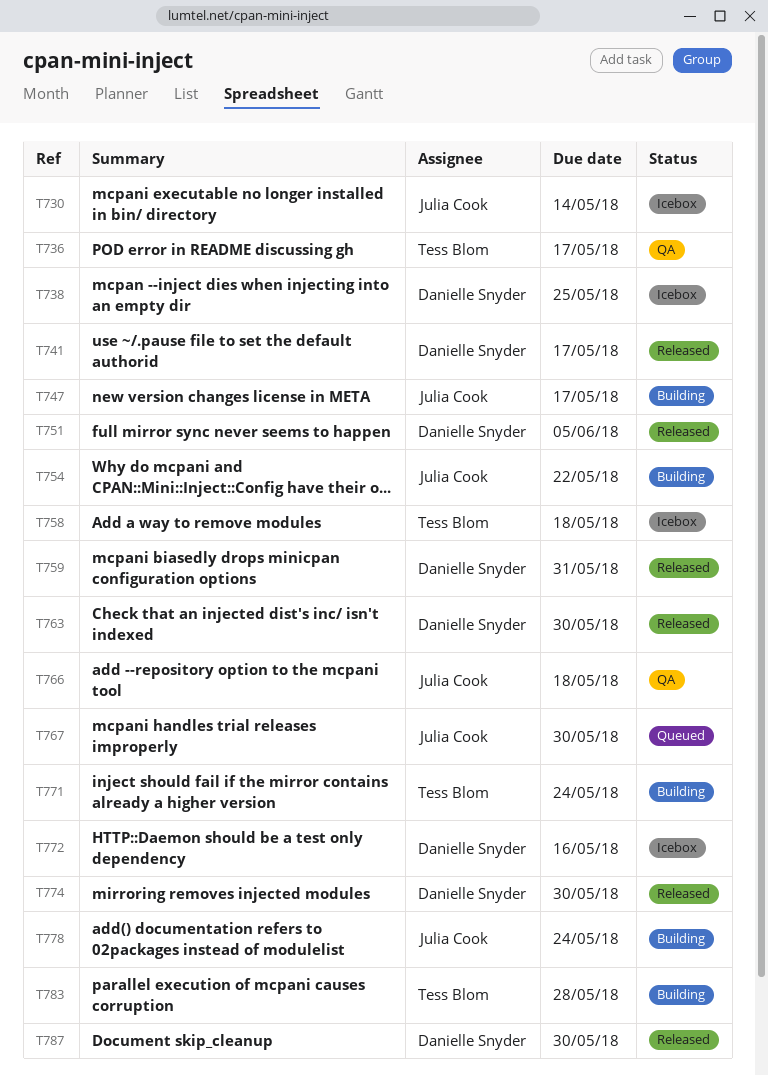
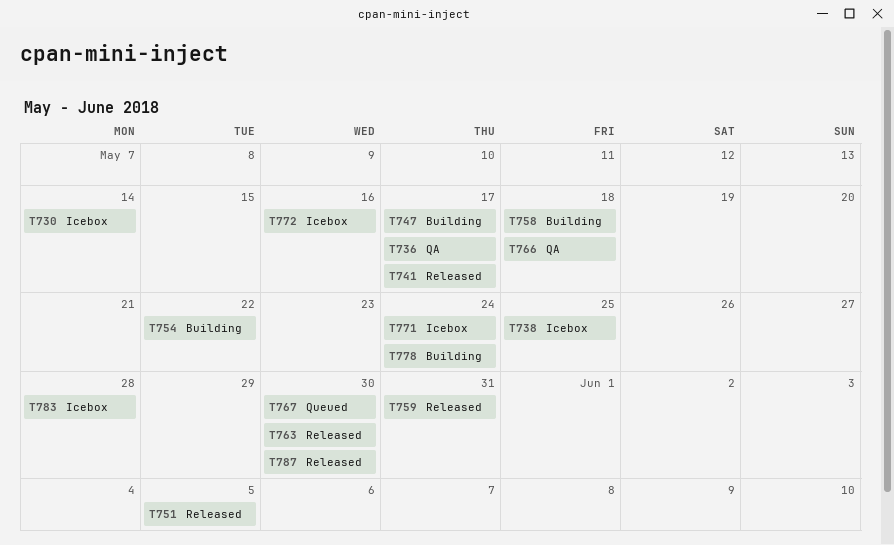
T758, status: Icebox -> Building
T771, status: Building -> Icebox
T774: present -> none
T783, status: Building -> Icebox

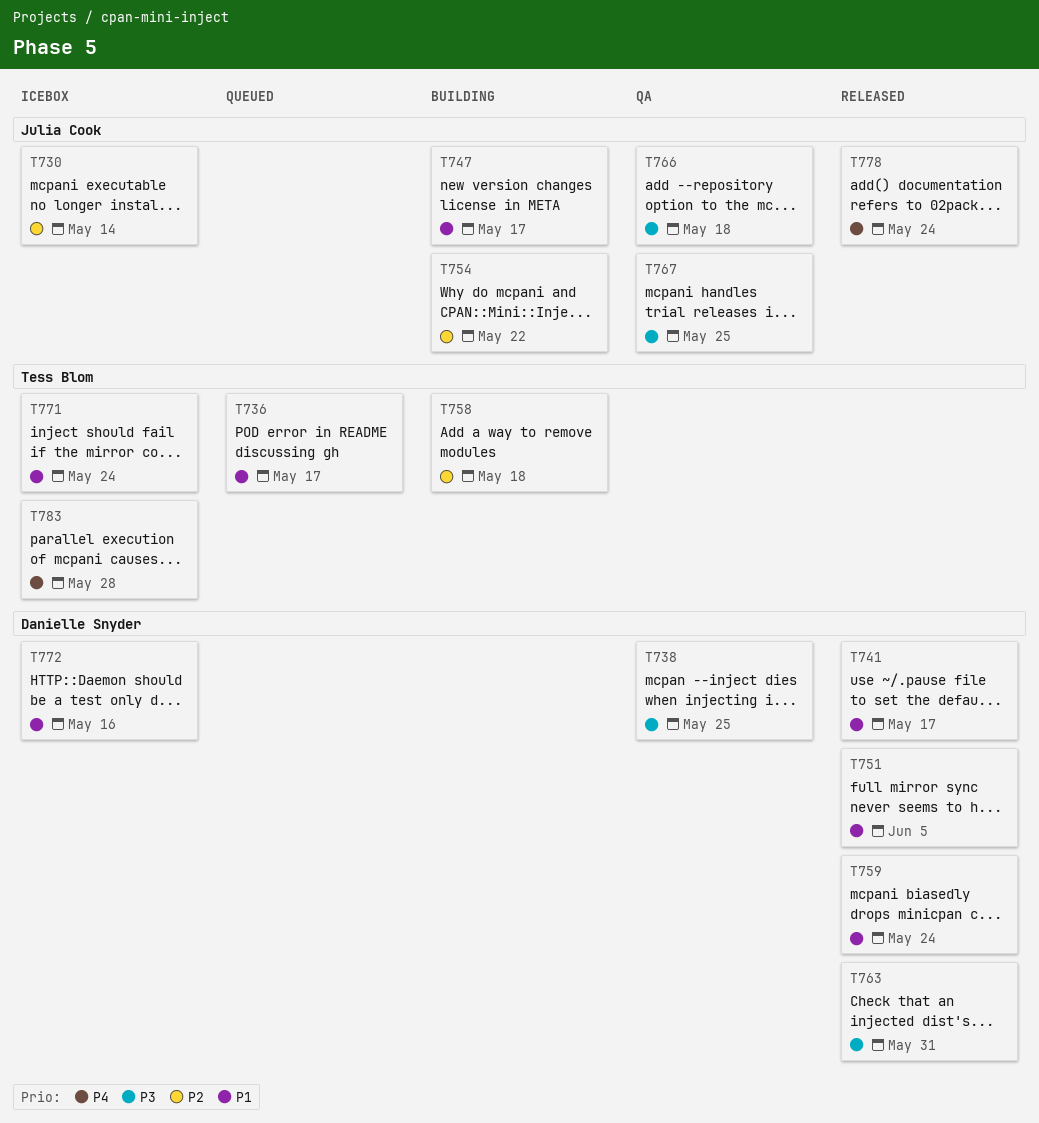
T736, status: QA -> Queued
T738, status: Icebox -> QA
T759, due: May 31 -> May 24
T763, due: May 30 -> May 31
T767, status: Queued -> QA
T767, due: May 30 -> May 25
T778, status: Building -> Released
T787: present -> none

